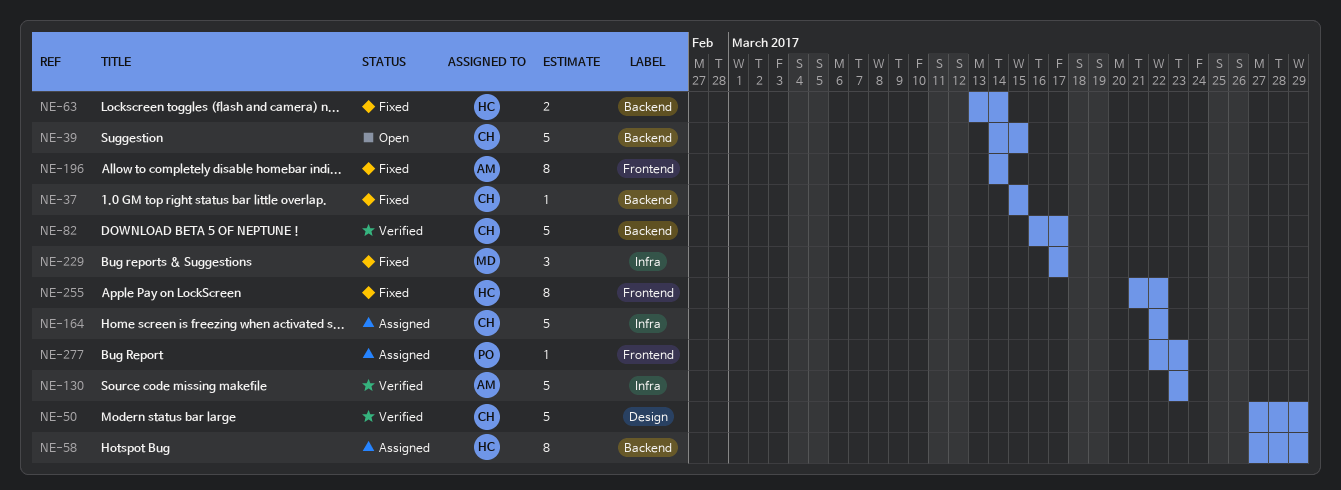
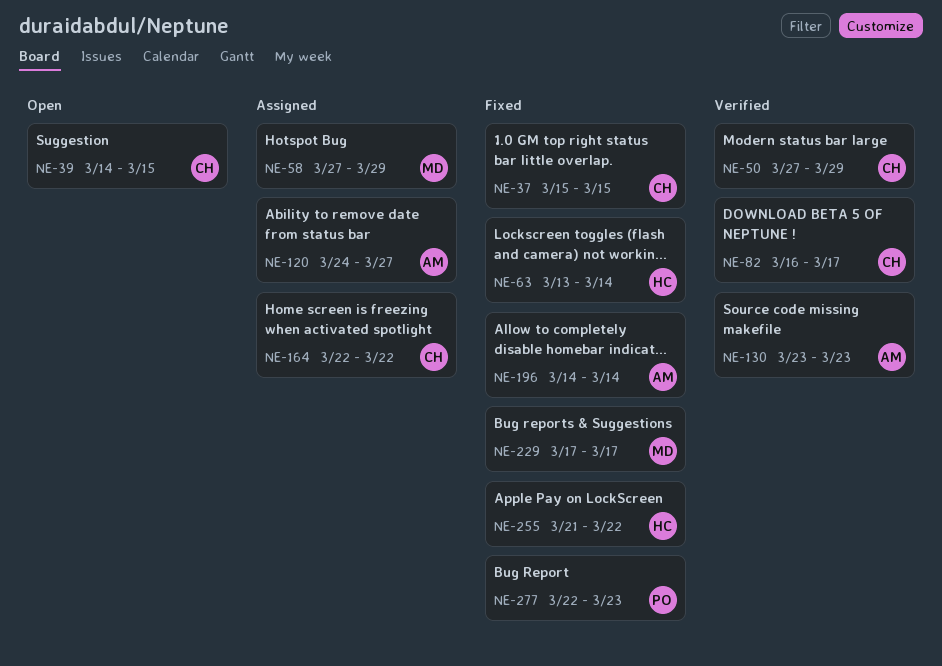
NE-58, owner: HC -> MD
NE-120: none -> present
NE-277, status: Assigned -> Fixed

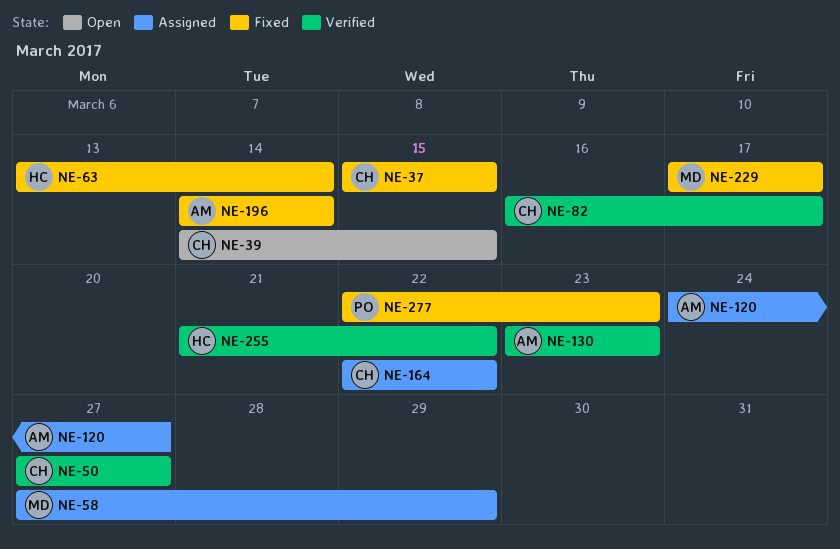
NE-50, due: Mar 29 -> Mar 27
NE-255, status: Fixed -> Verified

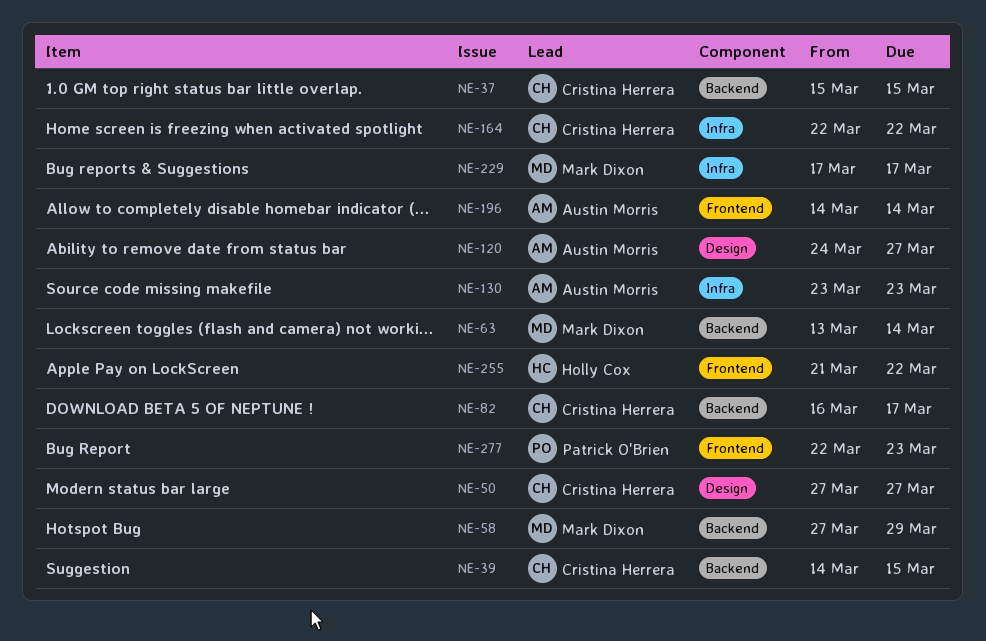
NE-63, owner: Holly Cox -> Mark Dixon

